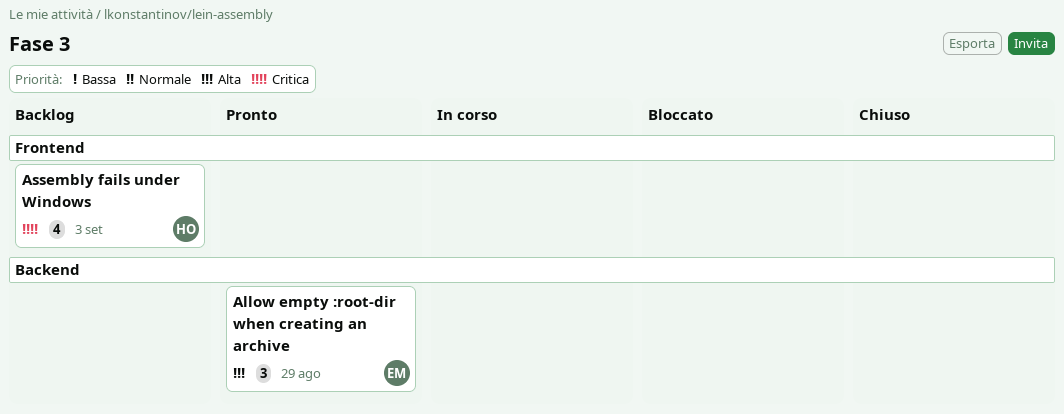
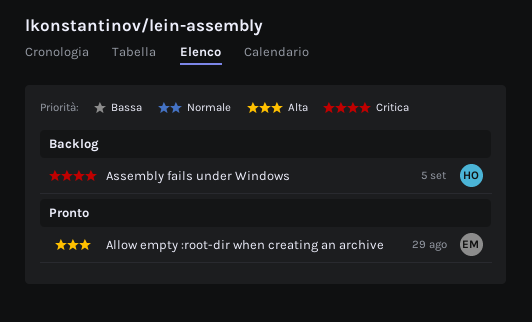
Assembly fails under Windows, due: Sep 3 -> Sep 5

